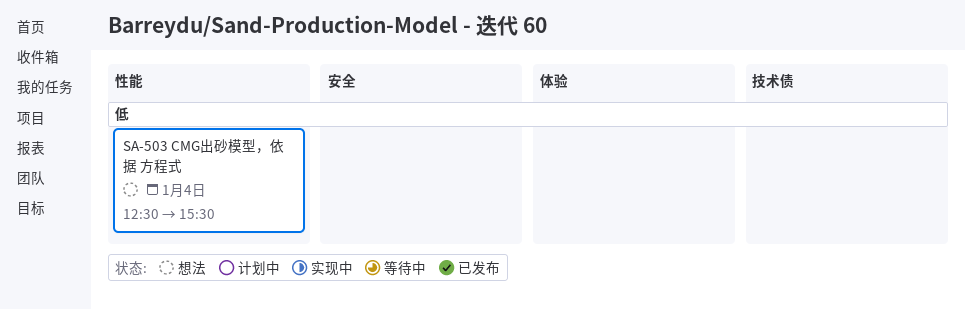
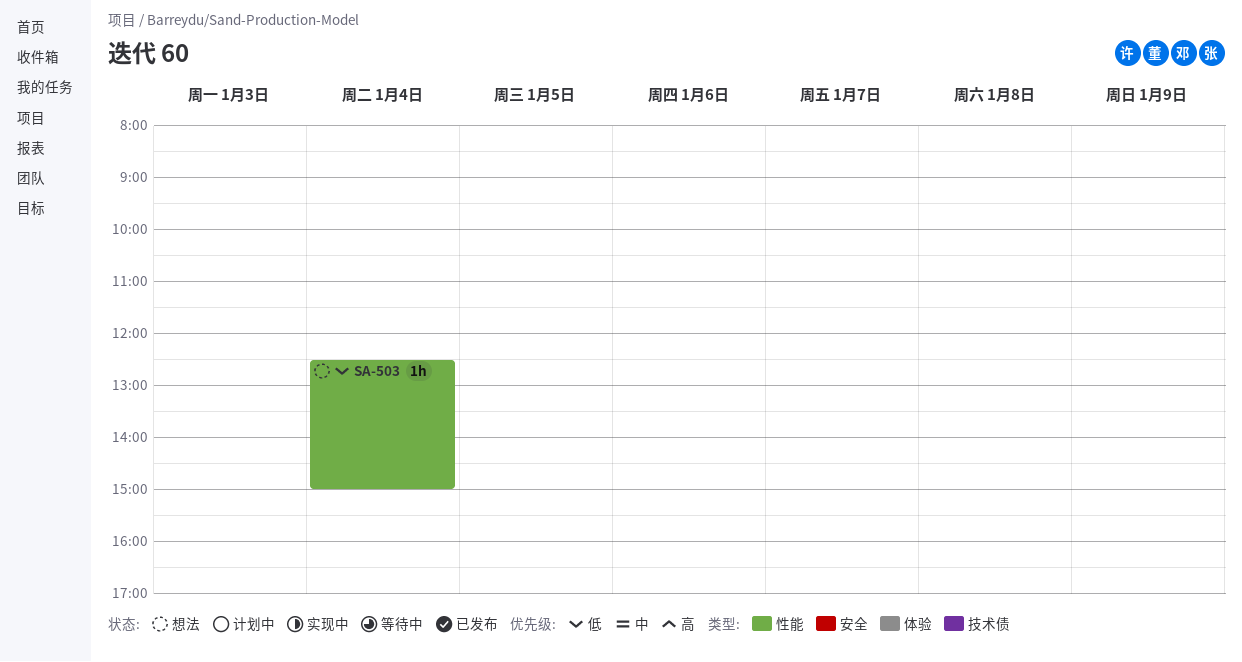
SA-503, ends: 15:30 -> 15:00

